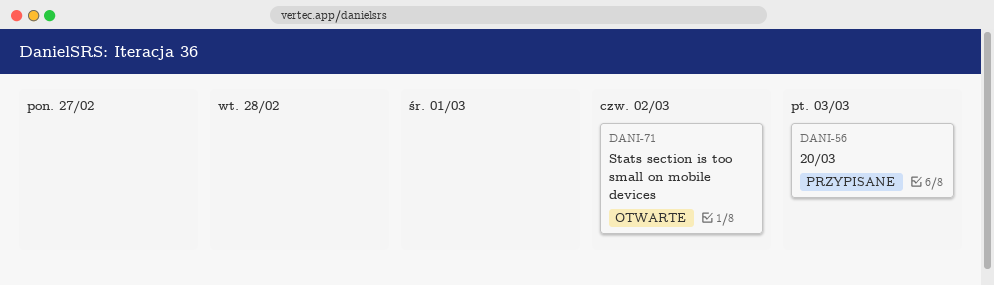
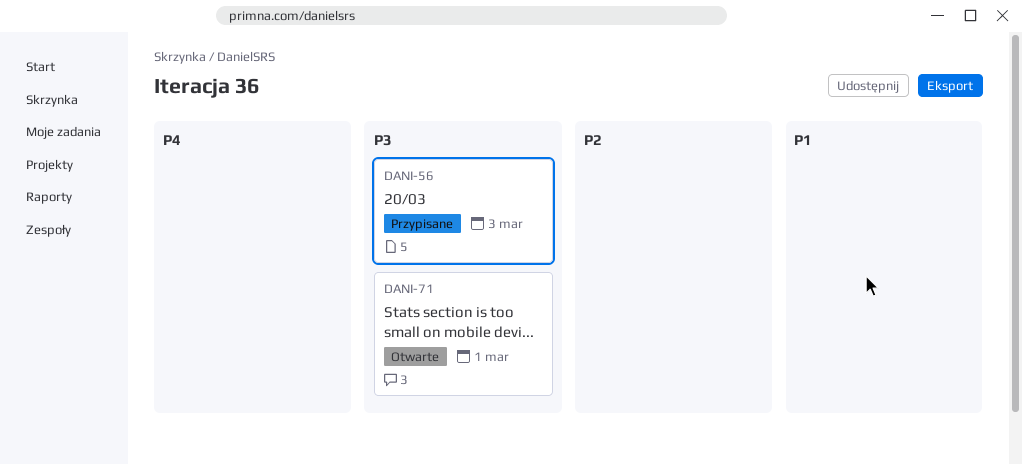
DANI-71, due: Mar 2 -> Mar 1

